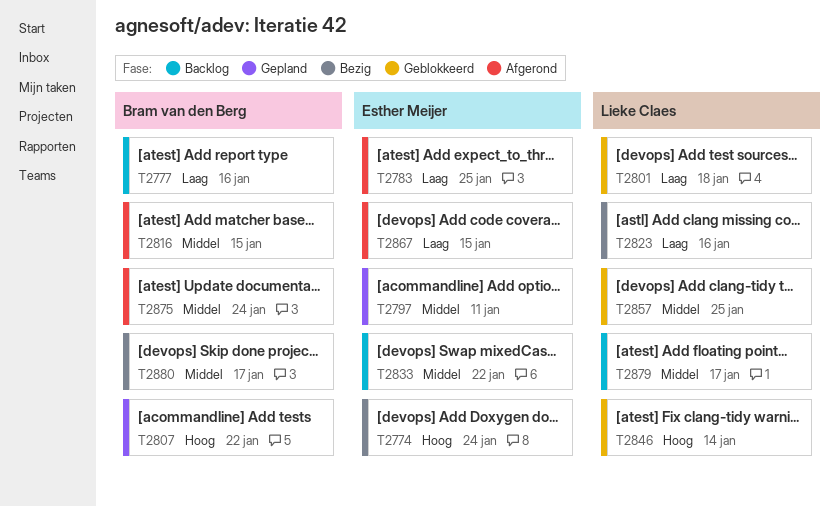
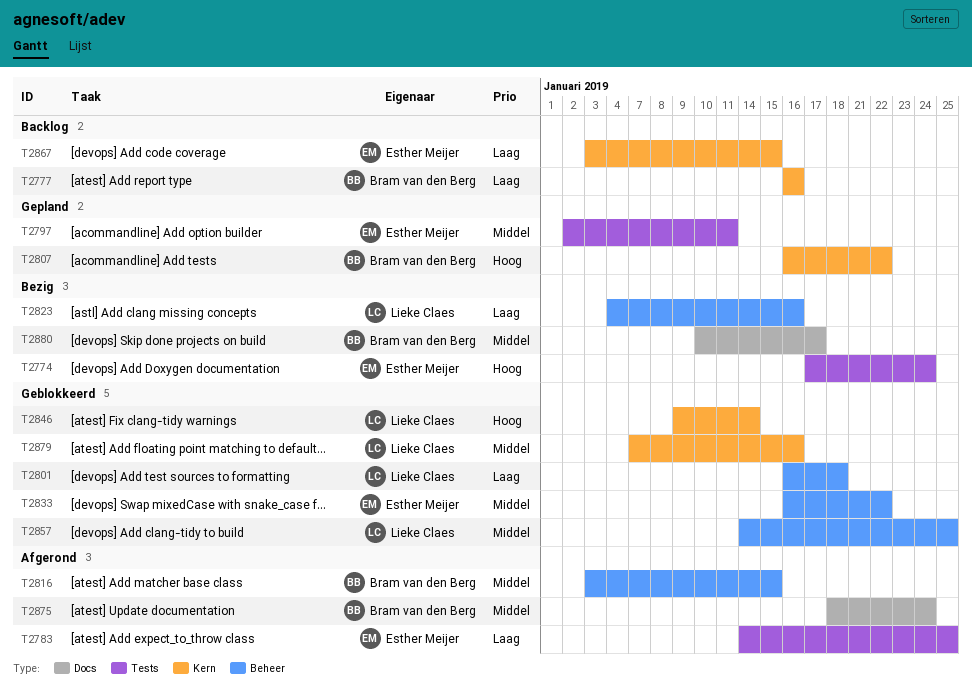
T2833, status: Backlog -> Geblokkeerd
T2867, status: Afgerond -> Backlog
T2879, status: Backlog -> Geblokkeerd
T2879, due: Jan 17 -> Jan 16

